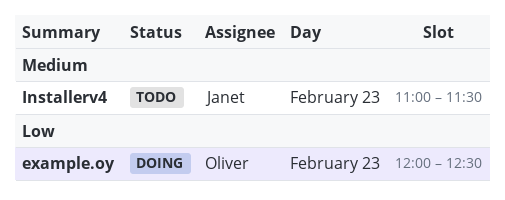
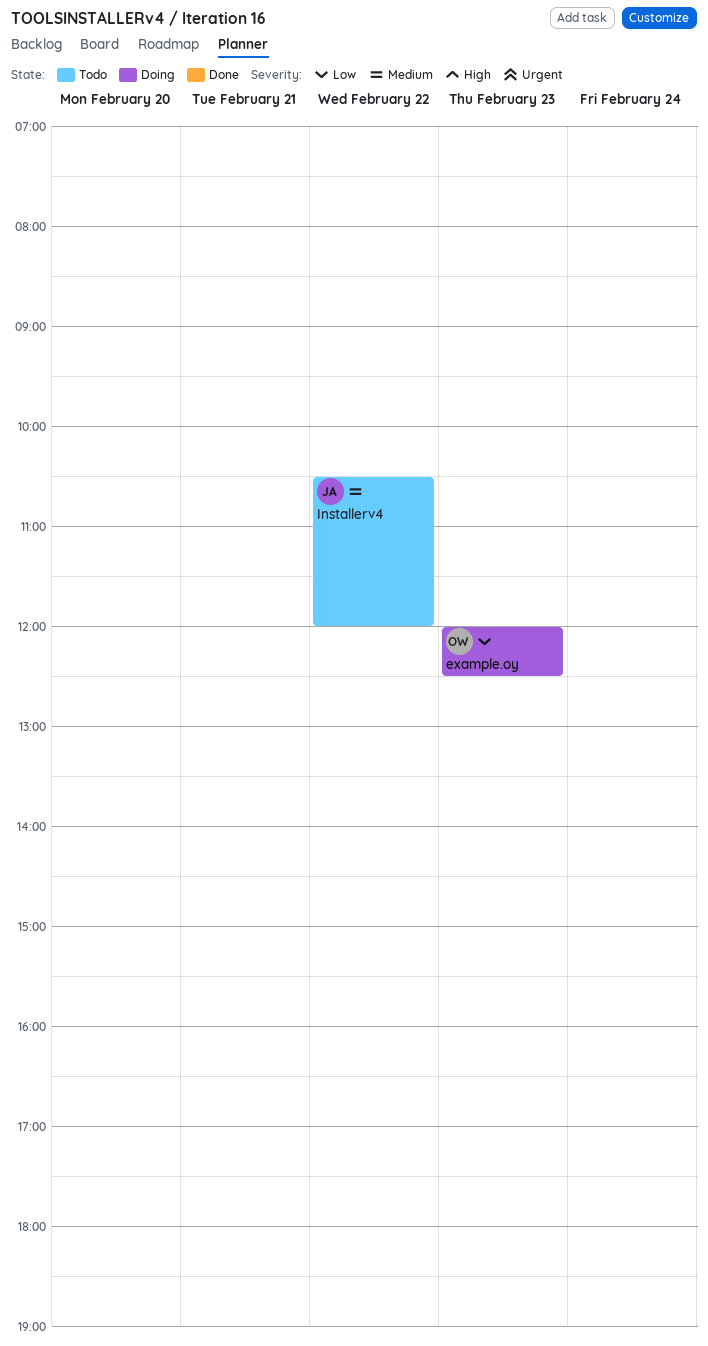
Installerv4, day: Feb 23 -> Feb 22
Installerv4, begins: 11:00 -> 10:30
Installerv4, ends: 11:30 -> 12:00

